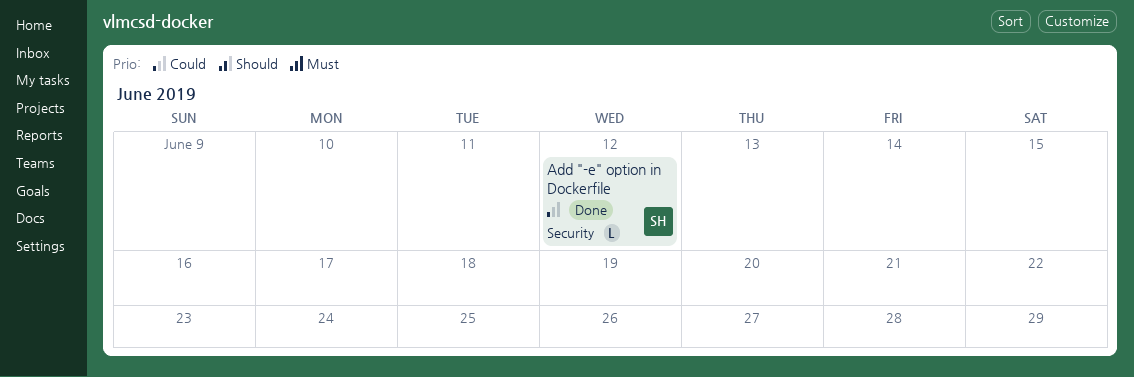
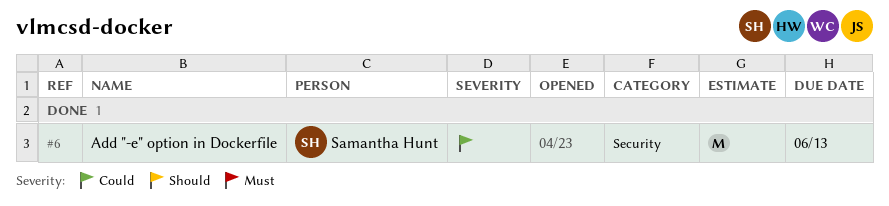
Add "-e" option in Dockerfile, estimate: L -> M
Add "-e" option in Dockerfile, due: Jun 12 -> Jun 13

